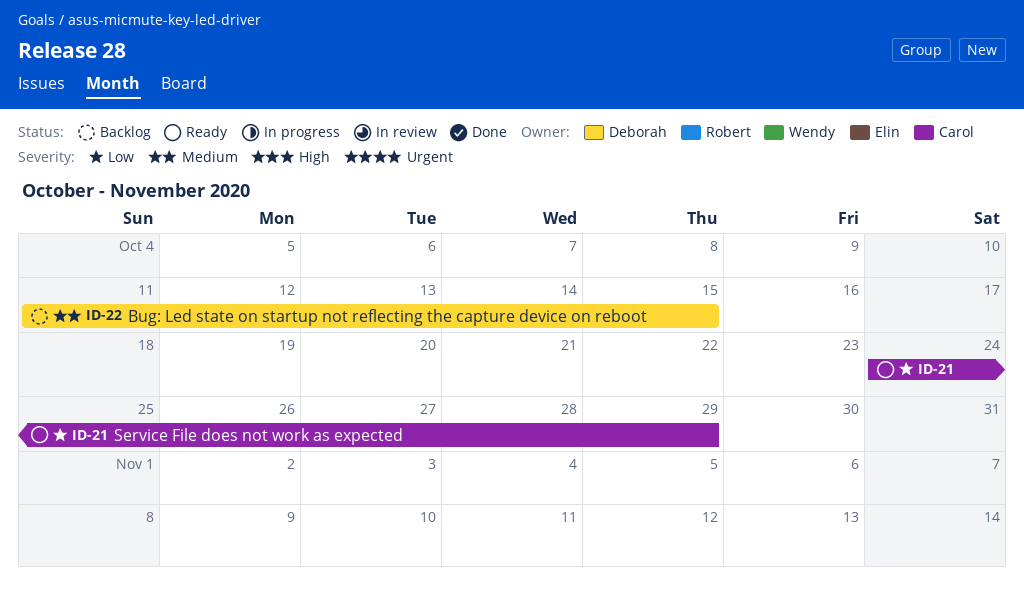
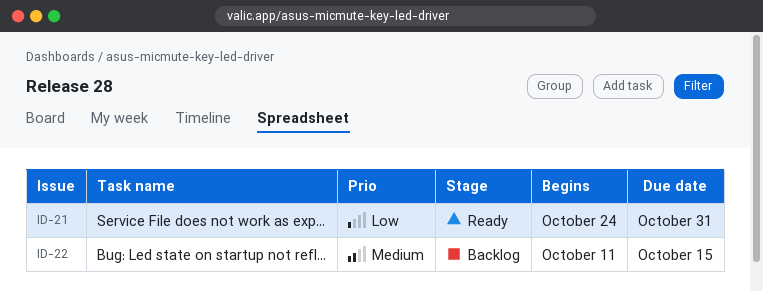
ID-21, due: Oct 29 -> Oct 31

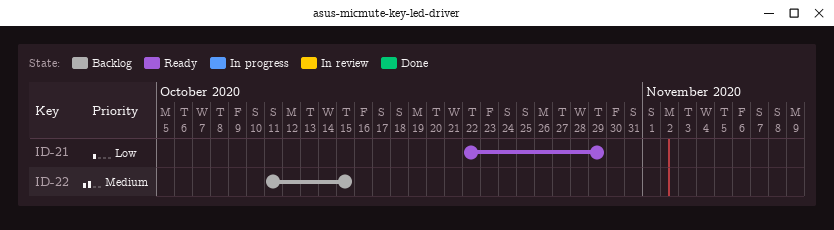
ID-21, start: Oct 24 -> Oct 22
ID-21, due: Oct 31 -> Oct 29

